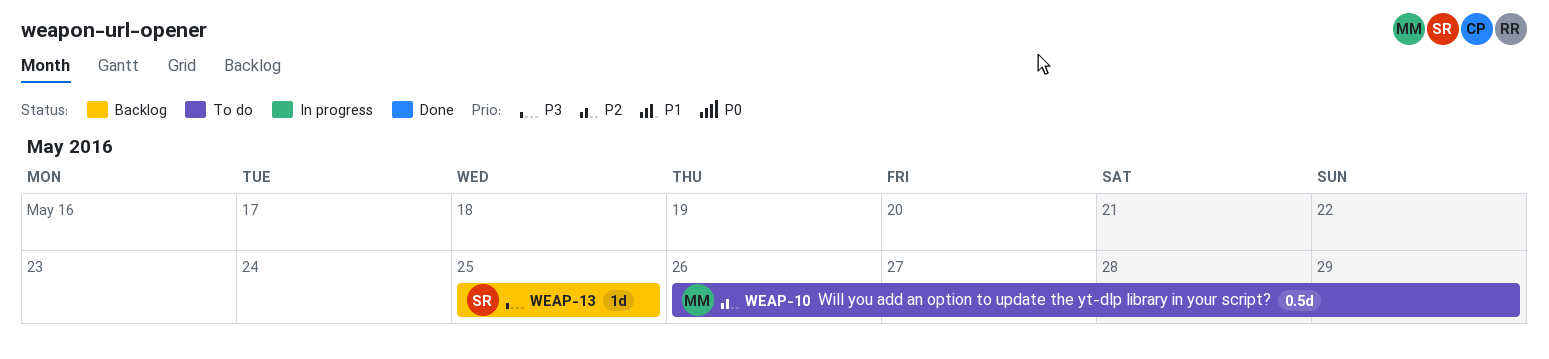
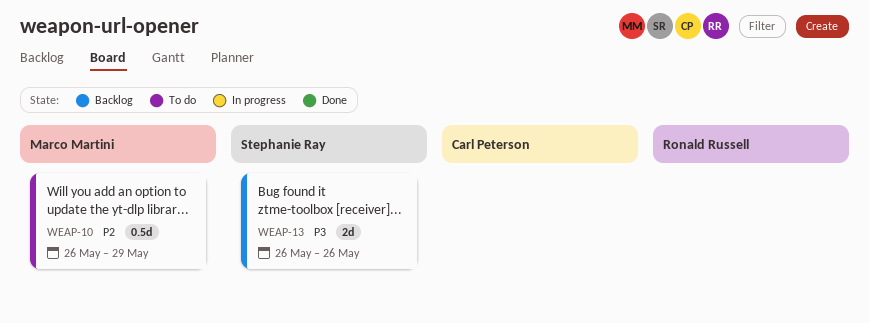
WEAP-13, estimate: 1d -> 2d
WEAP-13, start: May 25 -> May 26
WEAP-13, due: May 25 -> May 26

